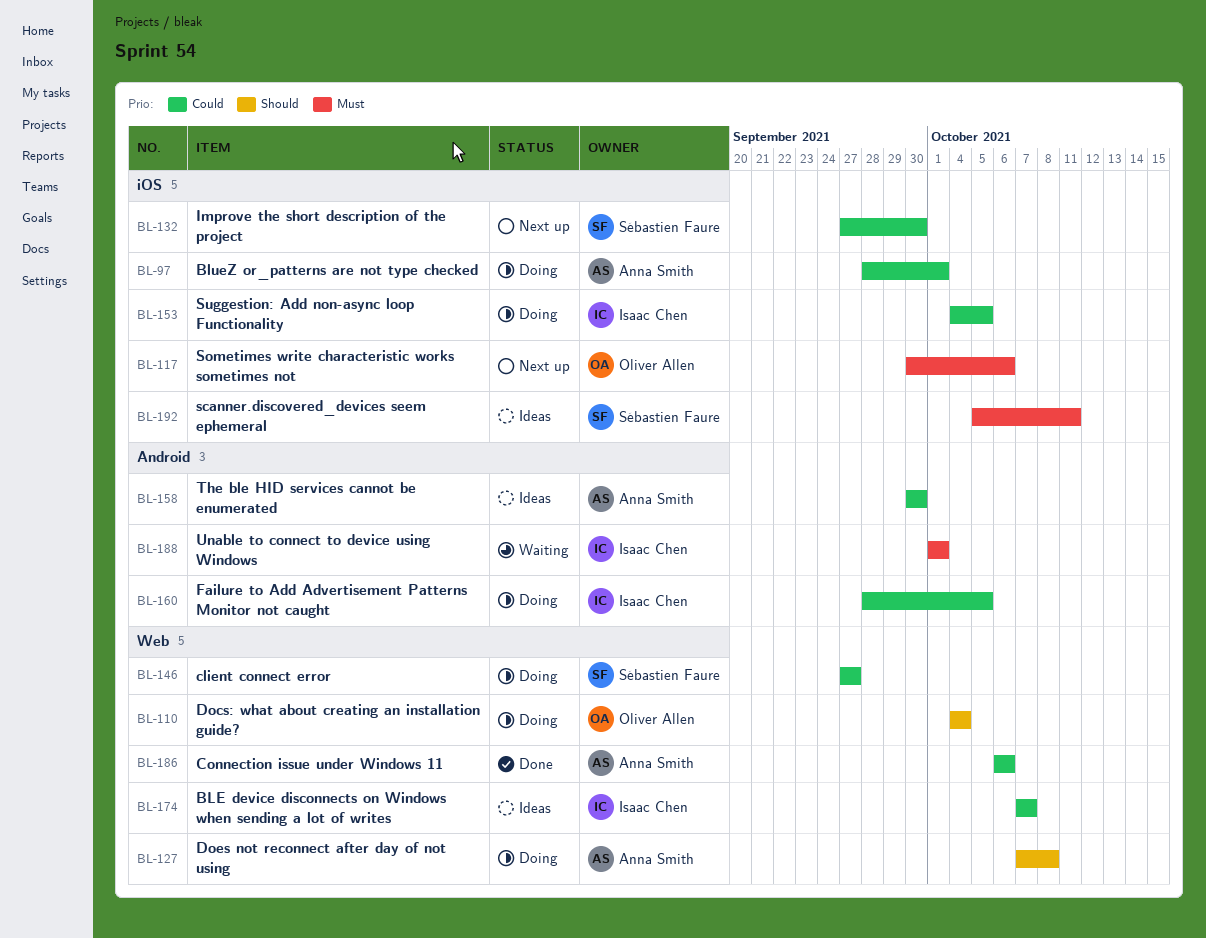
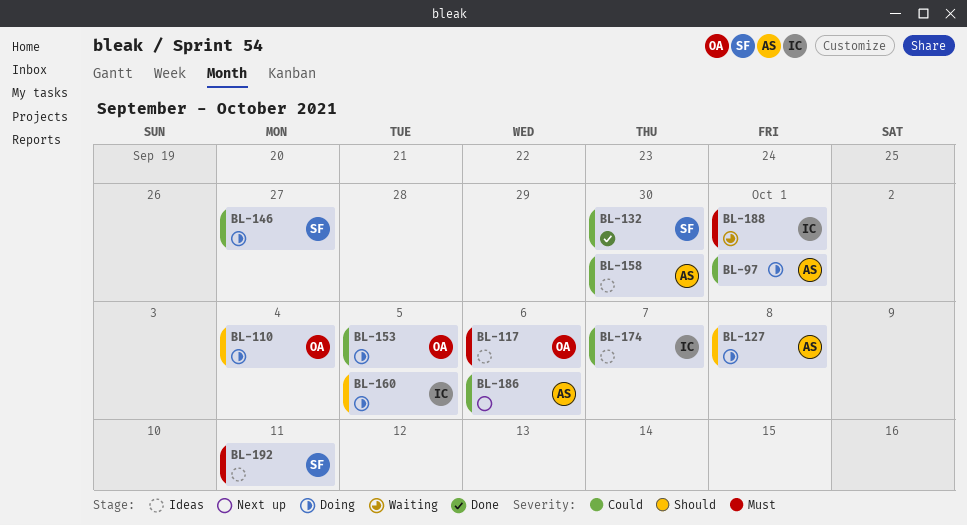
BL-117, status: Next up -> Ideas
BL-132, status: Next up -> Done
BL-153, owner: Isaac Chen -> Oliver Allen
BL-160, priority: Could -> Should
BL-186, status: Done -> Next up

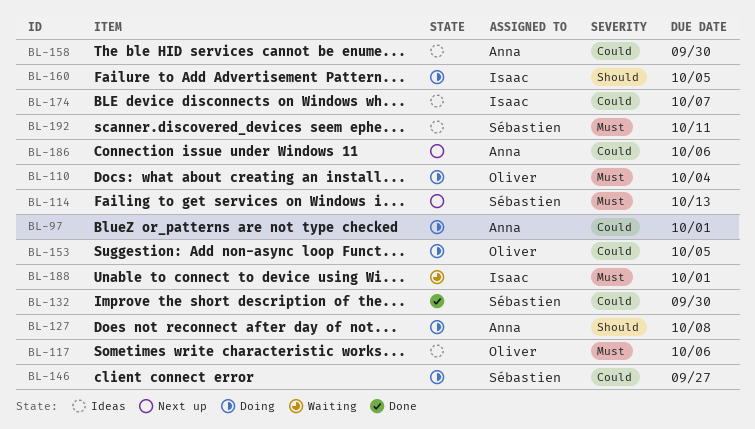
BL-110, priority: Should -> Must
BL-114: none -> present

